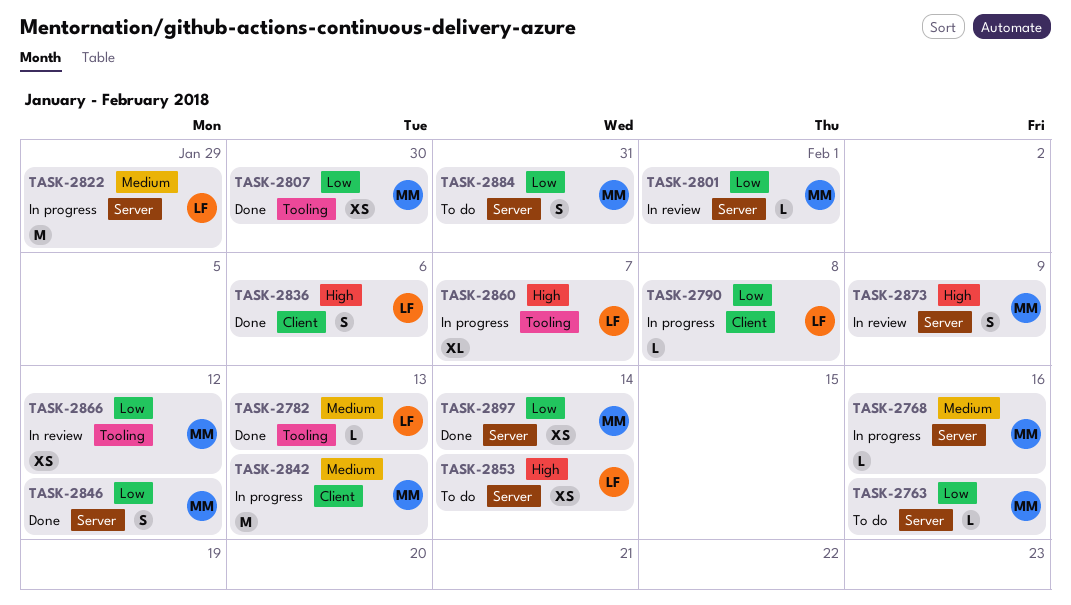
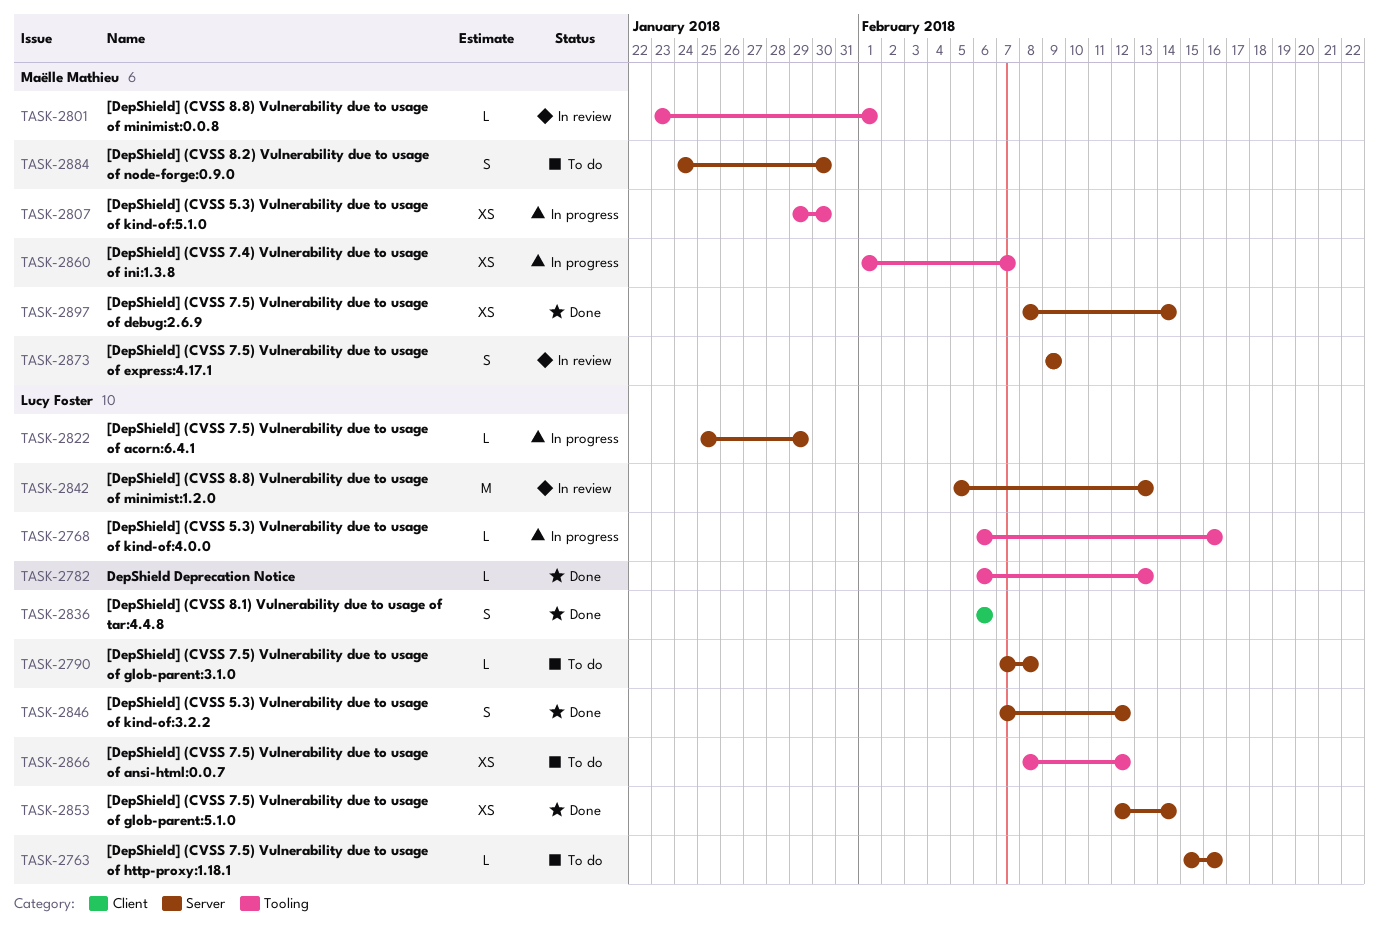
TASK-2763, owner: Maëlle Mathieu -> Lucy Foster
TASK-2768, owner: Maëlle Mathieu -> Lucy Foster
TASK-2768, label: Server -> Tooling
TASK-2790, status: In progress -> To do
TASK-2790, label: Client -> Server
TASK-2801, label: Server -> Tooling
TASK-2807, status: Done -> In progress
TASK-2822, estimate: M -> L
TASK-2842, status: In progress -> In review
TASK-2842, owner: Maëlle Mathieu -> Lucy Foster
TASK-2842, label: Client -> Server
TASK-2846, owner: Maëlle Mathieu -> Lucy Foster
TASK-2853, status: To do -> Done
TASK-2860, owner: Lucy Foster -> Maëlle Mathieu
TASK-2860, estimate: XL -> XS
TASK-2866, status: In review -> To do
TASK-2866, owner: Maëlle Mathieu -> Lucy Foster
TASK-2884, due: Jan 31 -> Jan 30

